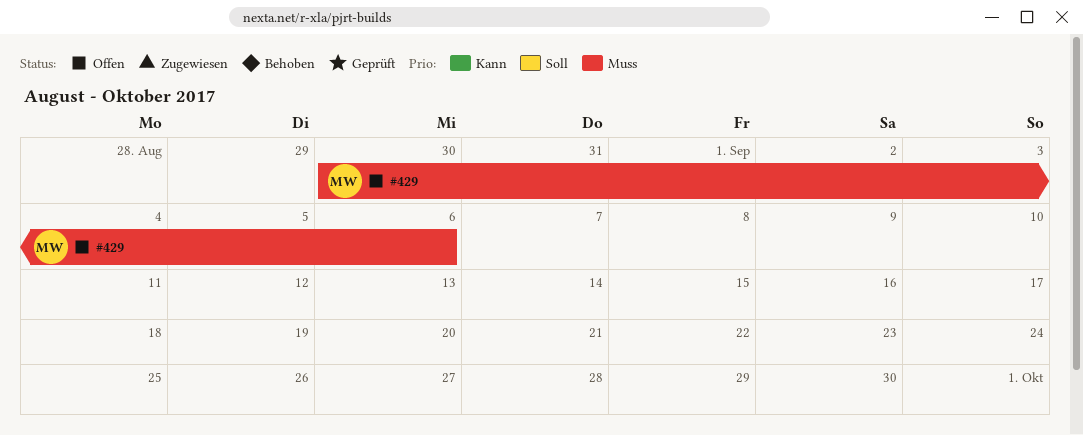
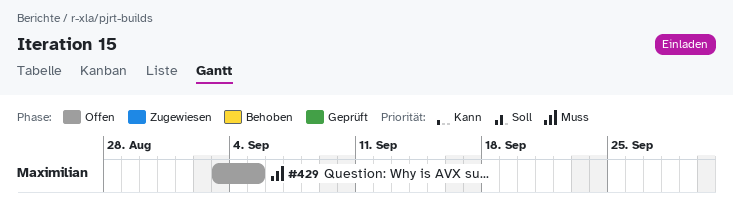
#429, start: Aug 30 -> Sep 3
#429, due: Sep 6 -> Sep 5

